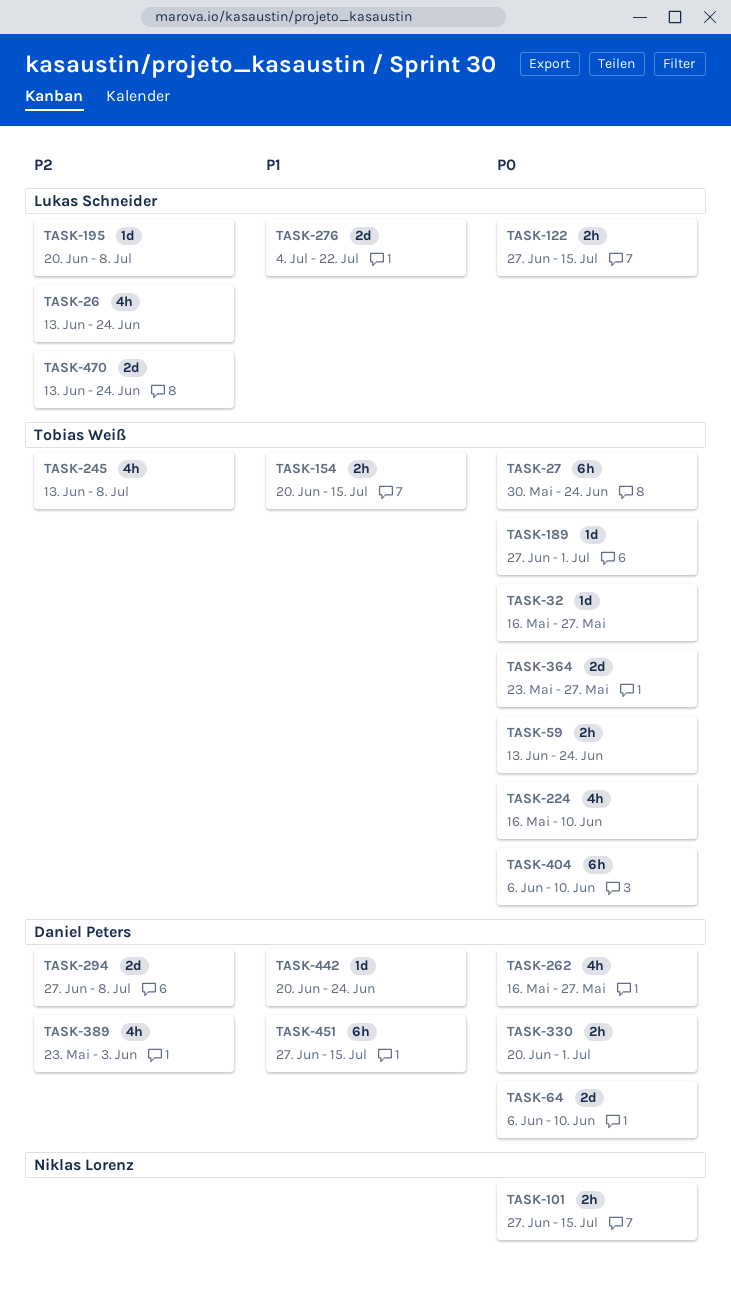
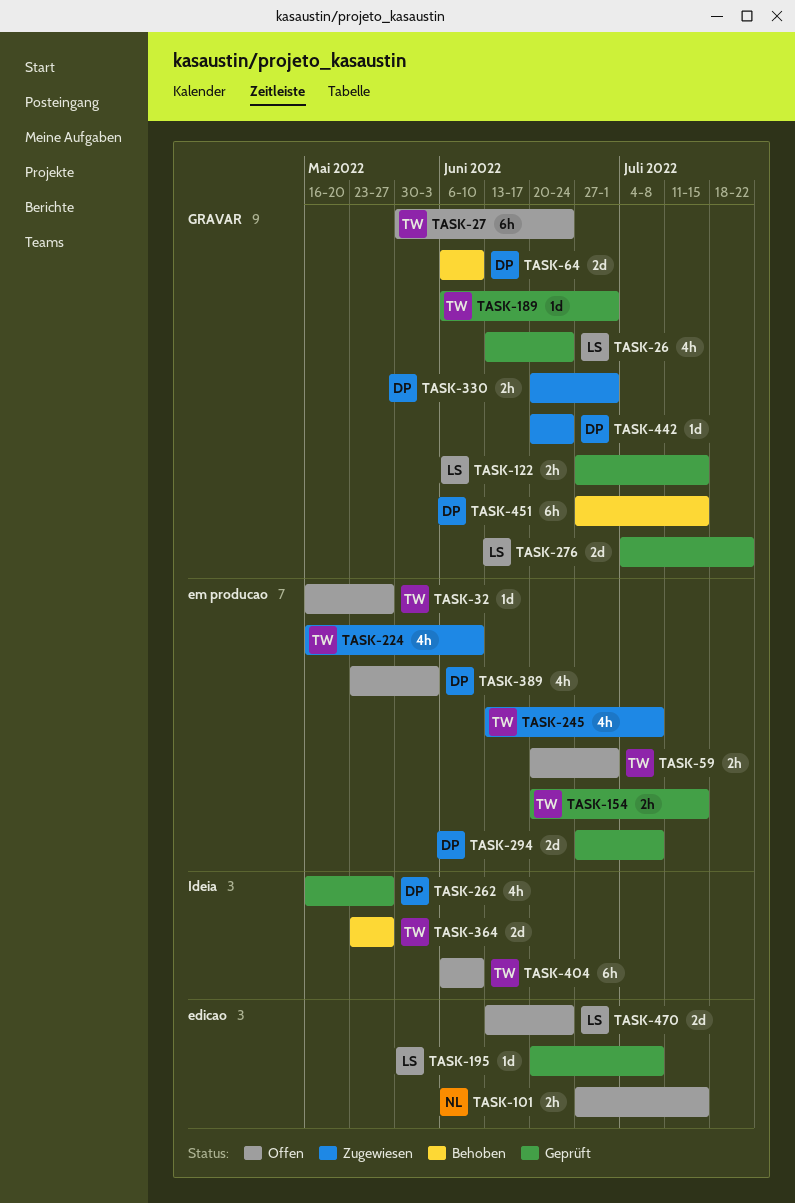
TASK-59, start: Jun 13 -> Jun 20
TASK-59, due: Jun 24 -> Jul 1
TASK-189, start: Jun 27 -> Jun 6

